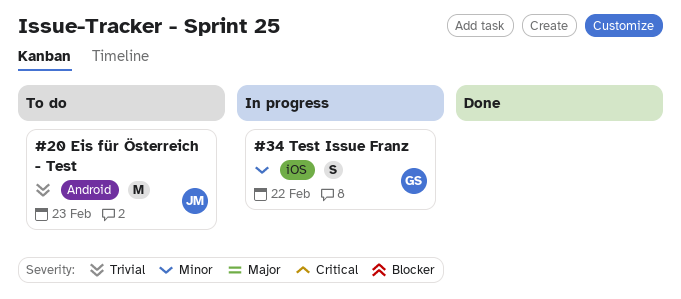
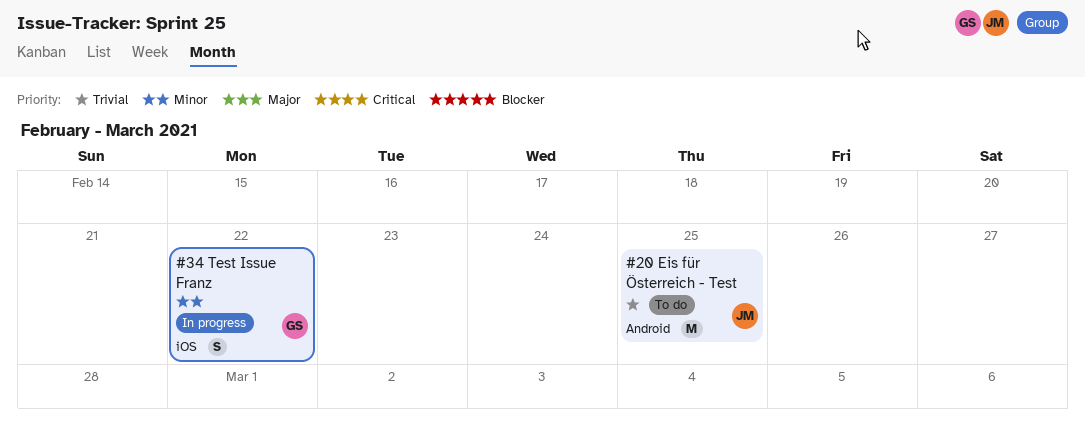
#20, due: Feb 23 -> Feb 25

